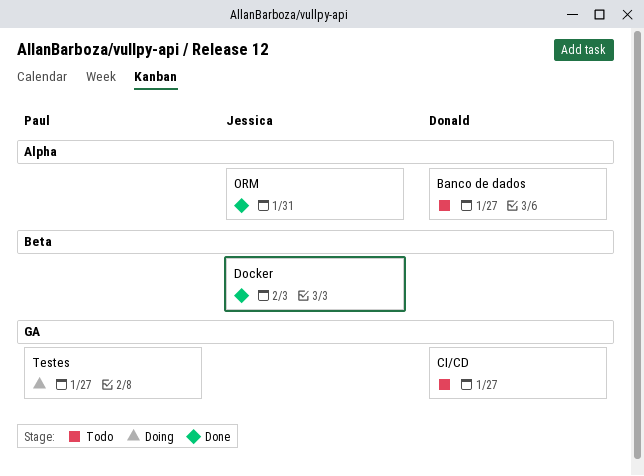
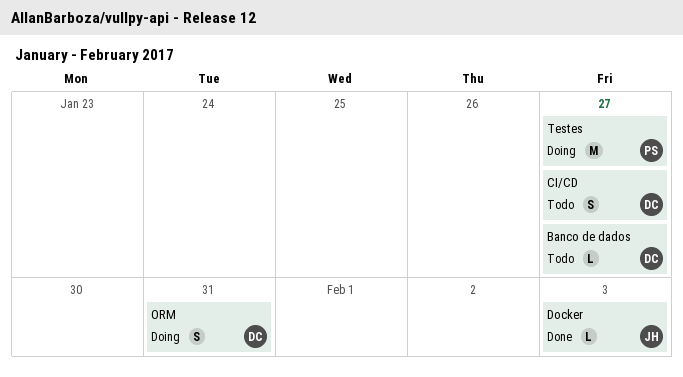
ORM, status: Done -> Doing
ORM, owner: Jessica -> Donald

